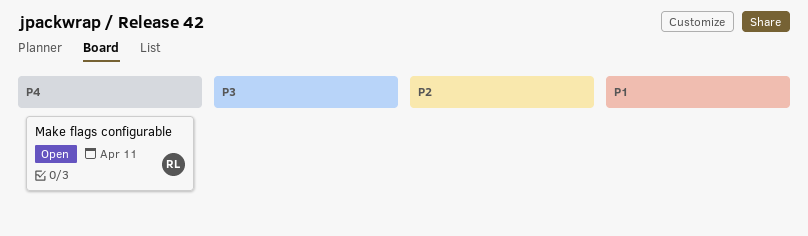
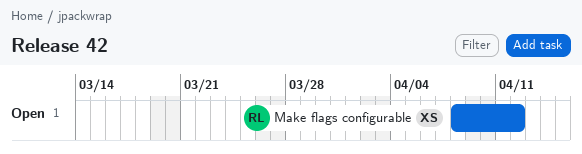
Make flags configurable, due: Apr 11 -> Apr 12

